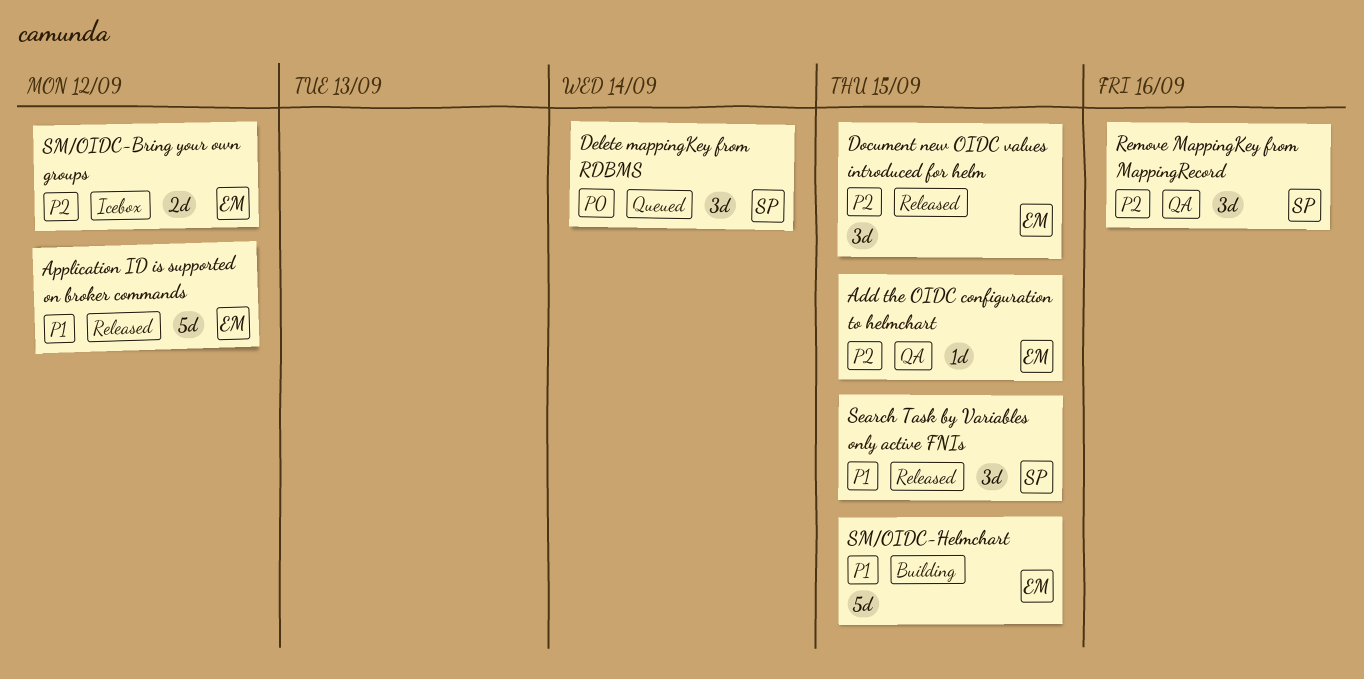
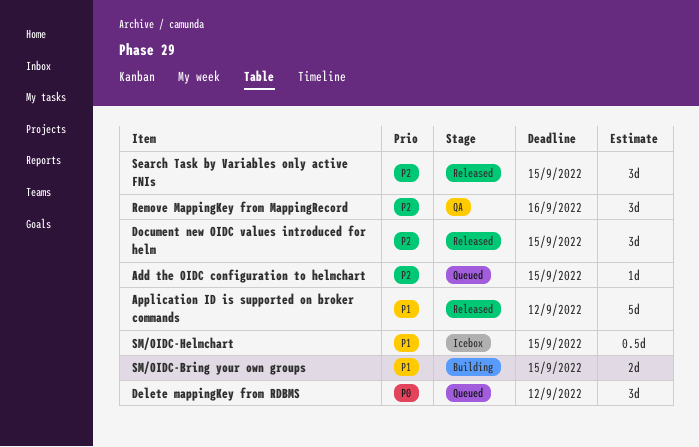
Add the OIDC configuration to helmchart, status: QA -> Queued
Delete mappingKey from RDBMS, due: Sep 14 -> Sep 12
Search Task by Variables only active FNIs, priority: P1 -> P2
SM/OIDC-Bring your own groups, status: Icebox -> Building
SM/OIDC-Bring your own groups, priority: P2 -> P1
SM/OIDC-Bring your own groups, due: Sep 12 -> Sep 15
SM/OIDC-Helmchart, status: Building -> Icebox
SM/OIDC-Helmchart, estimate: 5d -> 0.5d

